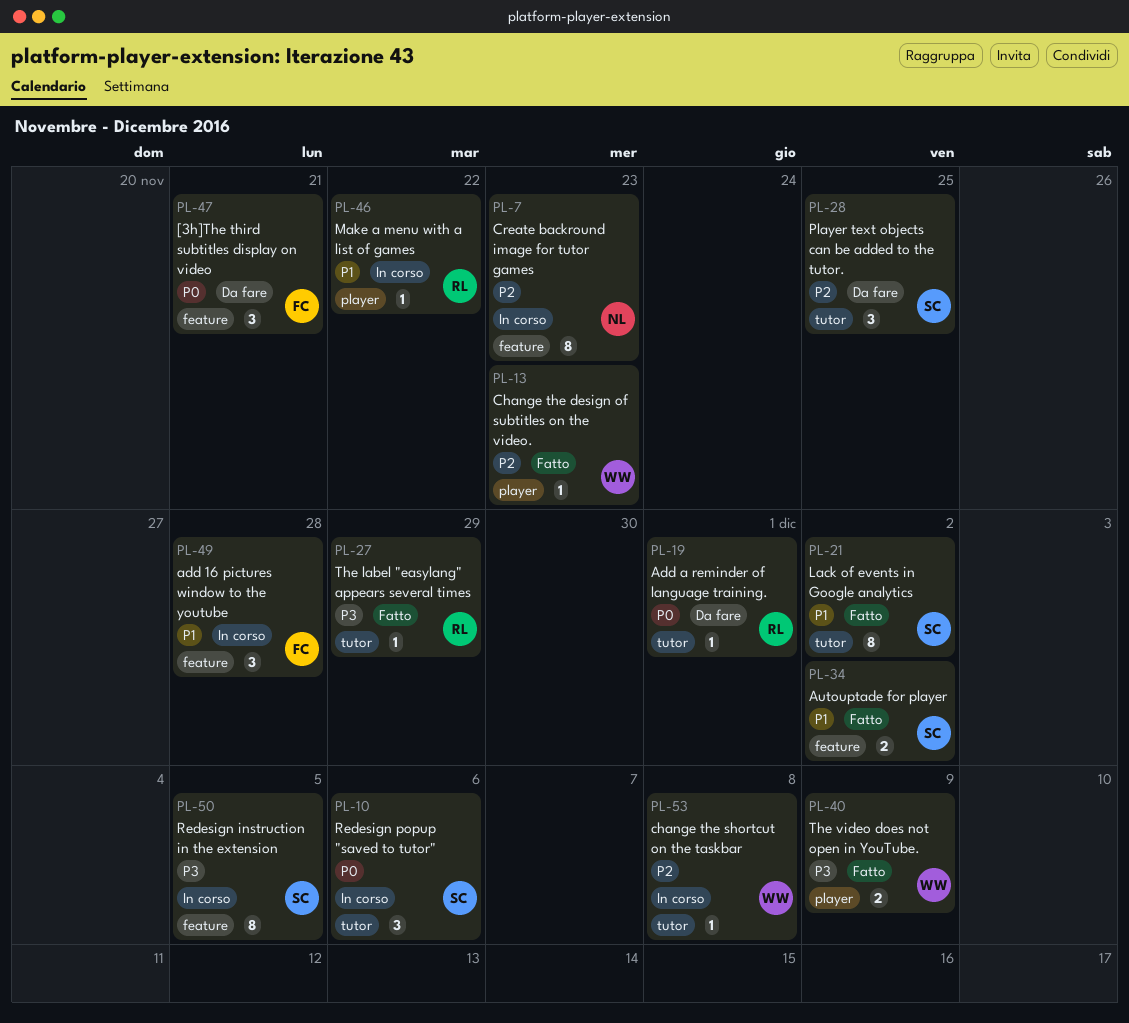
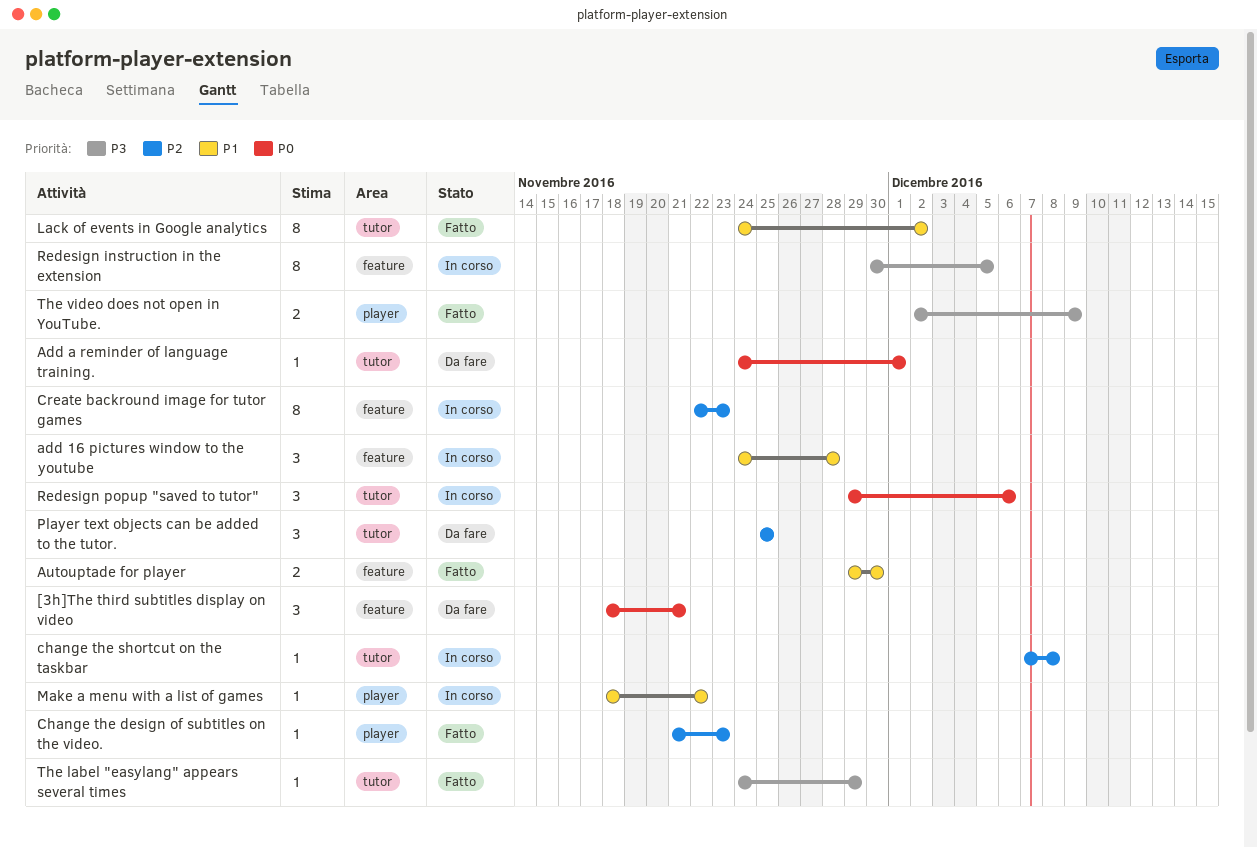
Autouptade for player, due: Dec 2 -> Nov 30

